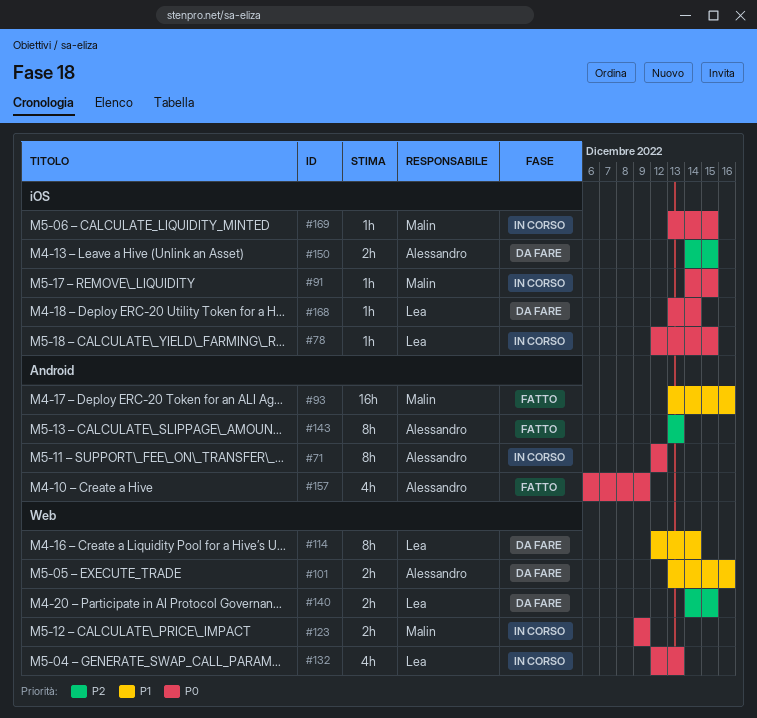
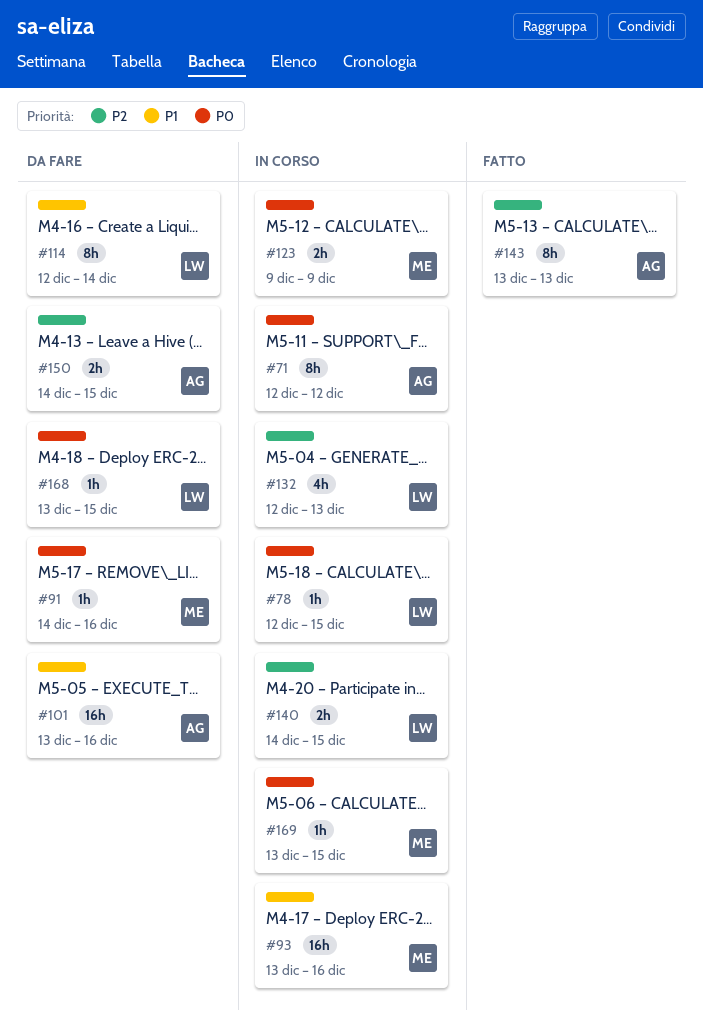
#91, status: In corso -> Da fare
#91, due: Dec 15 -> Dec 16
#93, status: Fatto -> In corso
#101, estimate: 2h -> 16h
#132, priority: P0 -> P2
#140, status: Da fare -> In corso
#157: present -> none
#168, due: Dec 14 -> Dec 15

